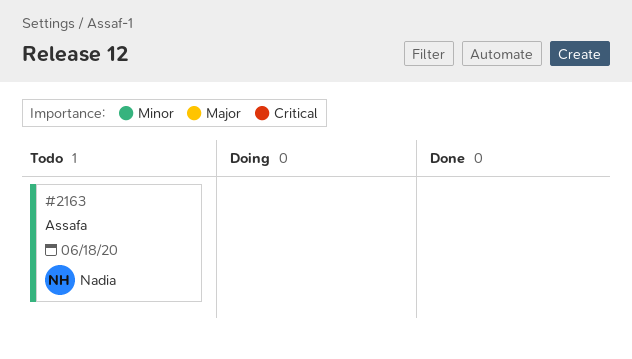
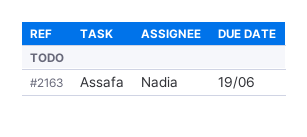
#2163, due: Jun 18 -> Jun 19

